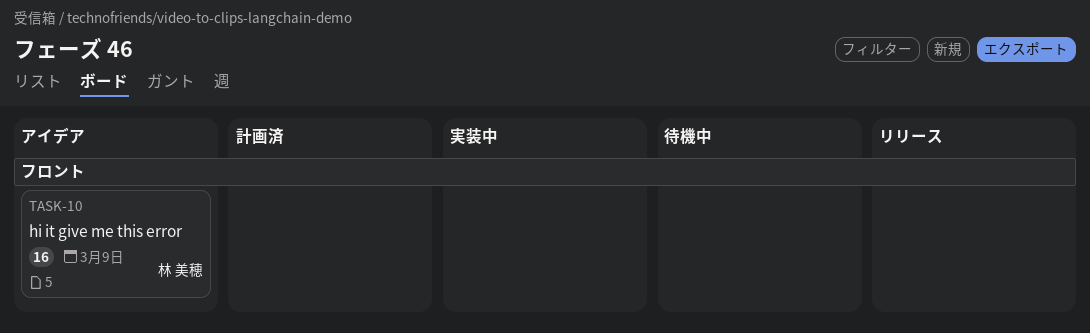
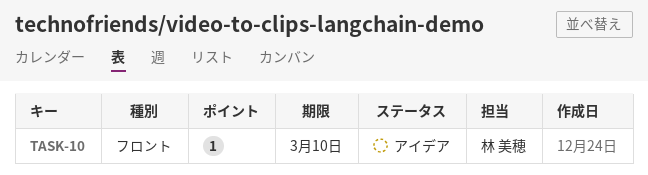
TASK-10, estimate: 16 -> 1
TASK-10, due: Mar 9 -> Mar 10

